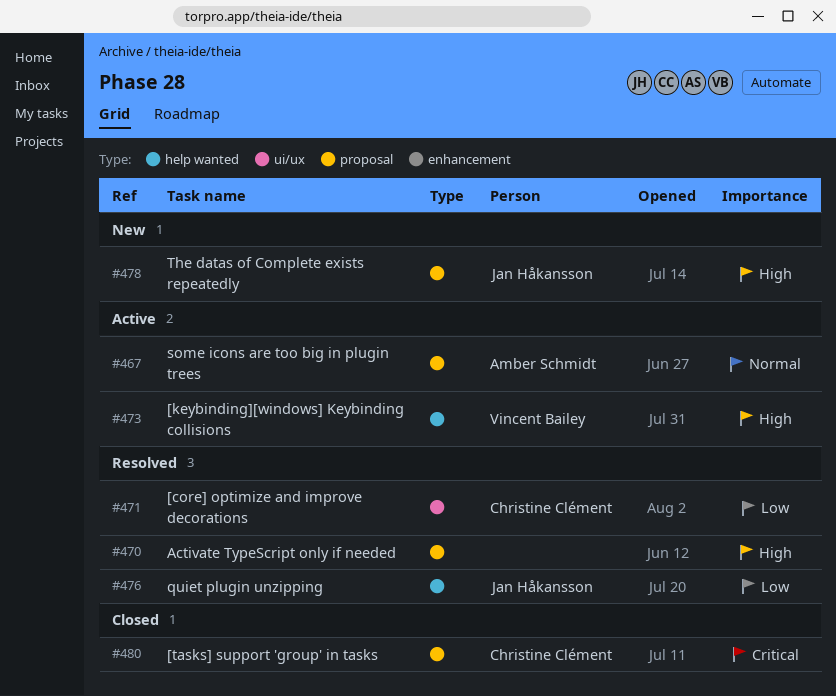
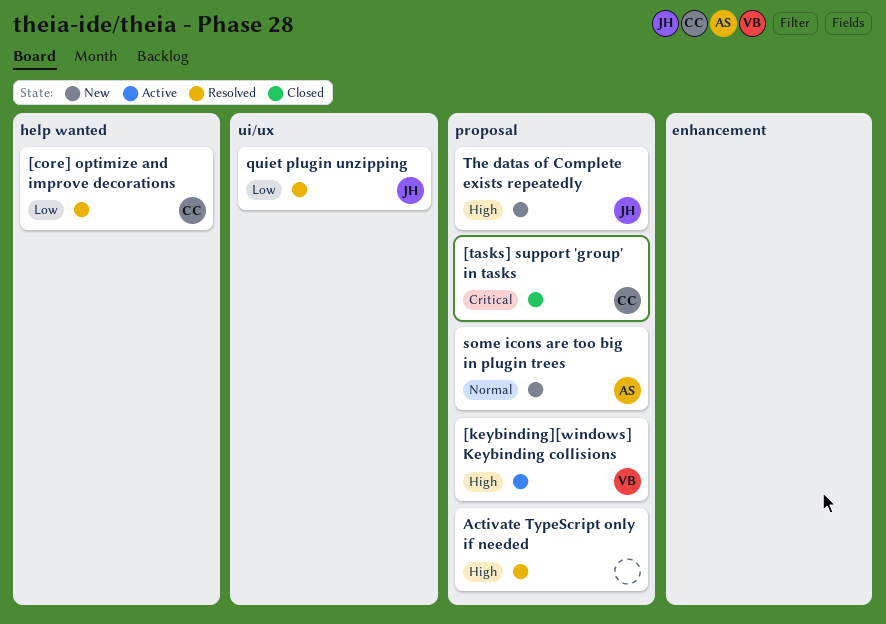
[core] optimize and improve decorations, label: ui/ux -> help wanted
[keybinding][windows] Keybinding collisions, label: help wanted -> proposal
quiet plugin unzipping, label: help wanted -> ui/ux
some icons are too big in plugin trees, status: Active -> New

